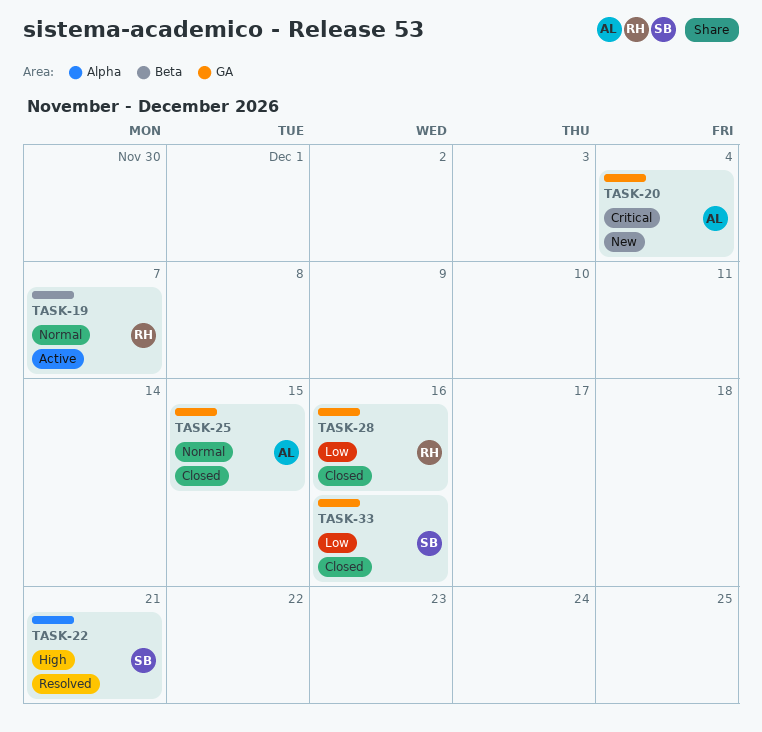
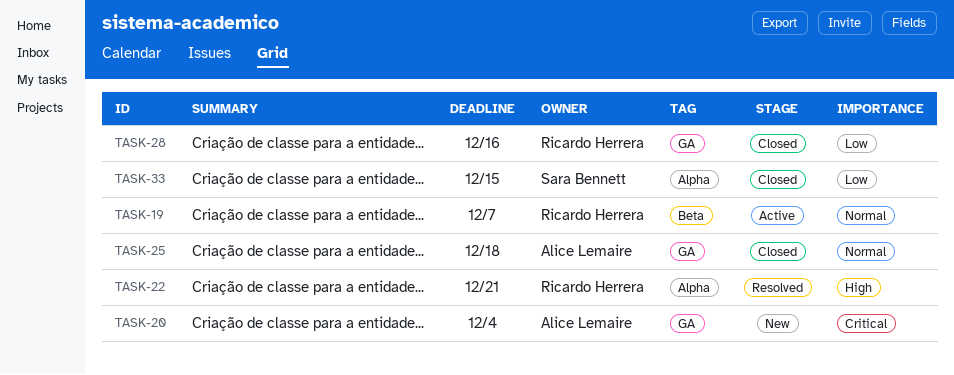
TASK-22, owner: Sara Bennett -> Ricardo Herrera
TASK-25, due: Dec 15 -> Dec 18
TASK-33, label: GA -> Alpha
TASK-33, due: Dec 16 -> Dec 15

